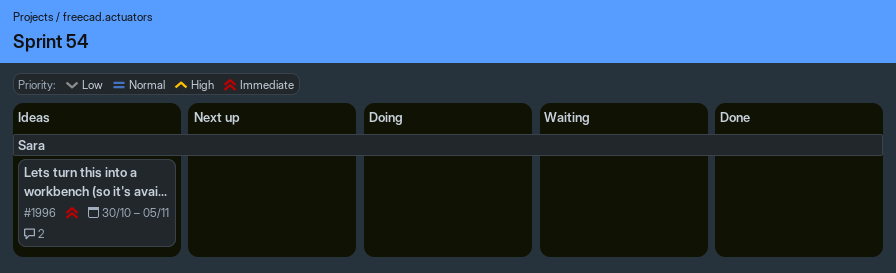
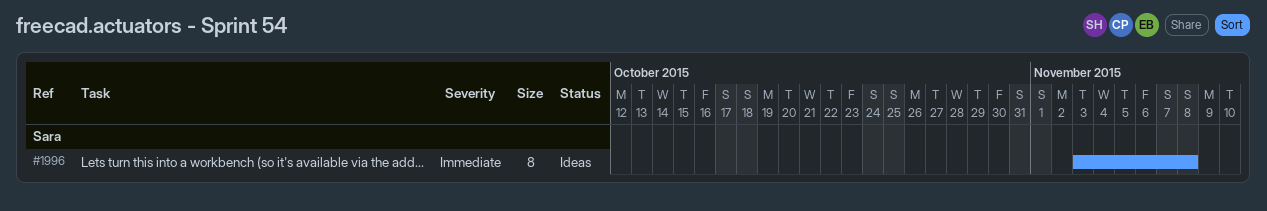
#1996, start: Oct 30 -> Nov 3
#1996, due: Nov 5 -> Nov 8

